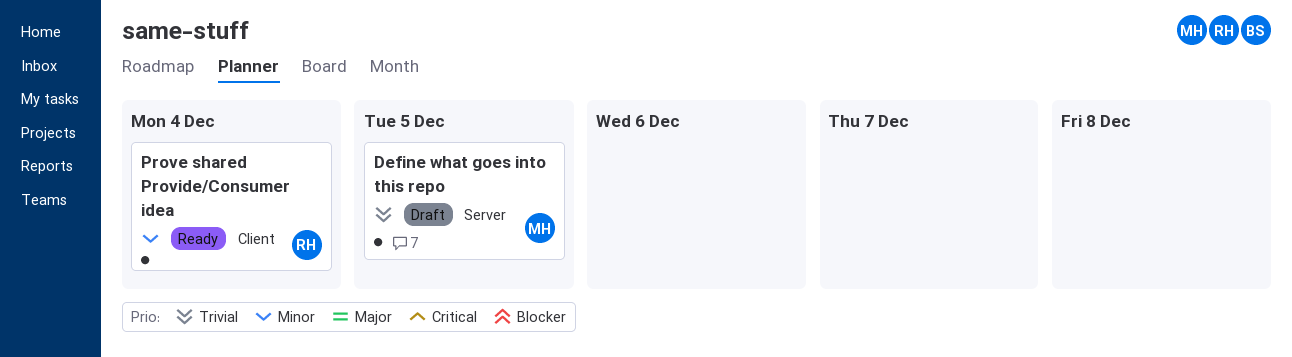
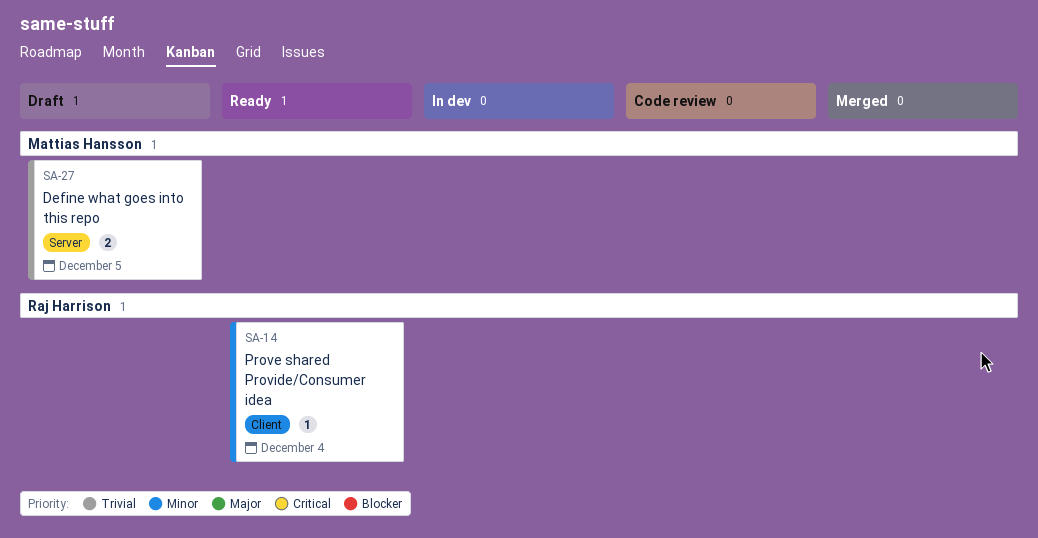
Define what goes into this repo, estimate: 1 -> 2

